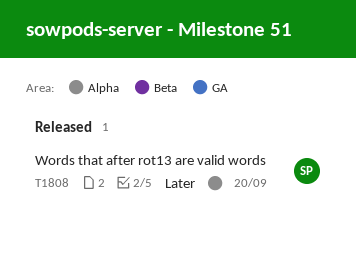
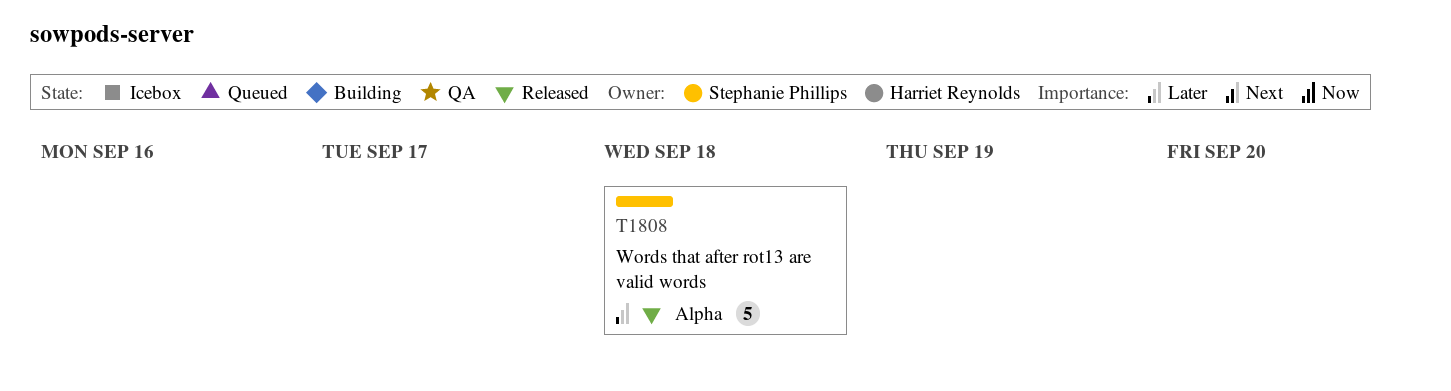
T1808, due: Sep 20 -> Sep 18

